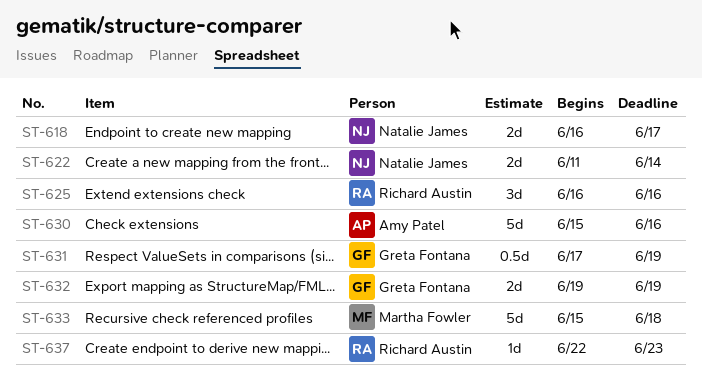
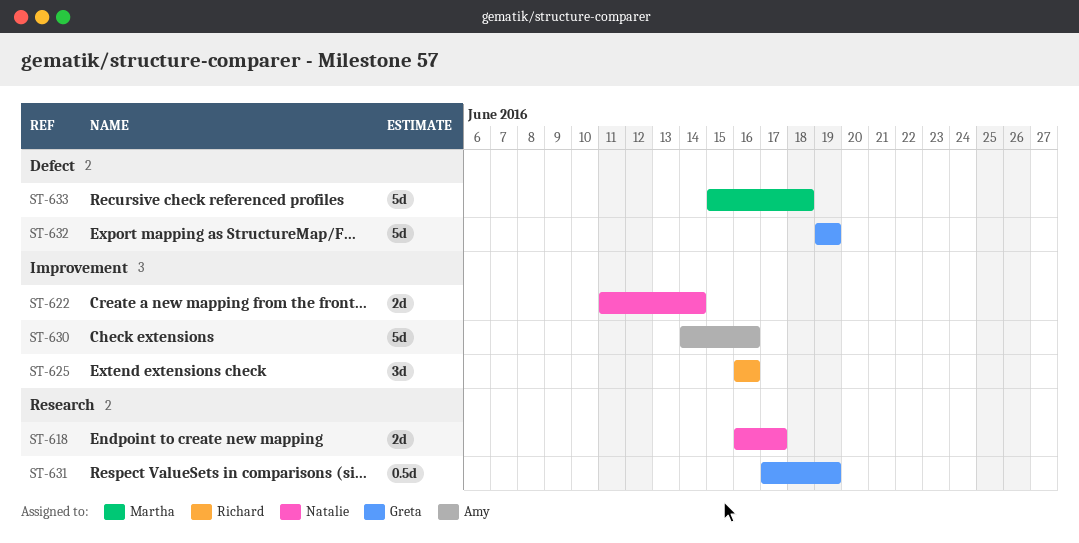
ST-630, start: Jun 15 -> Jun 14
ST-632, estimate: 2d -> 5d
ST-637: present -> none

